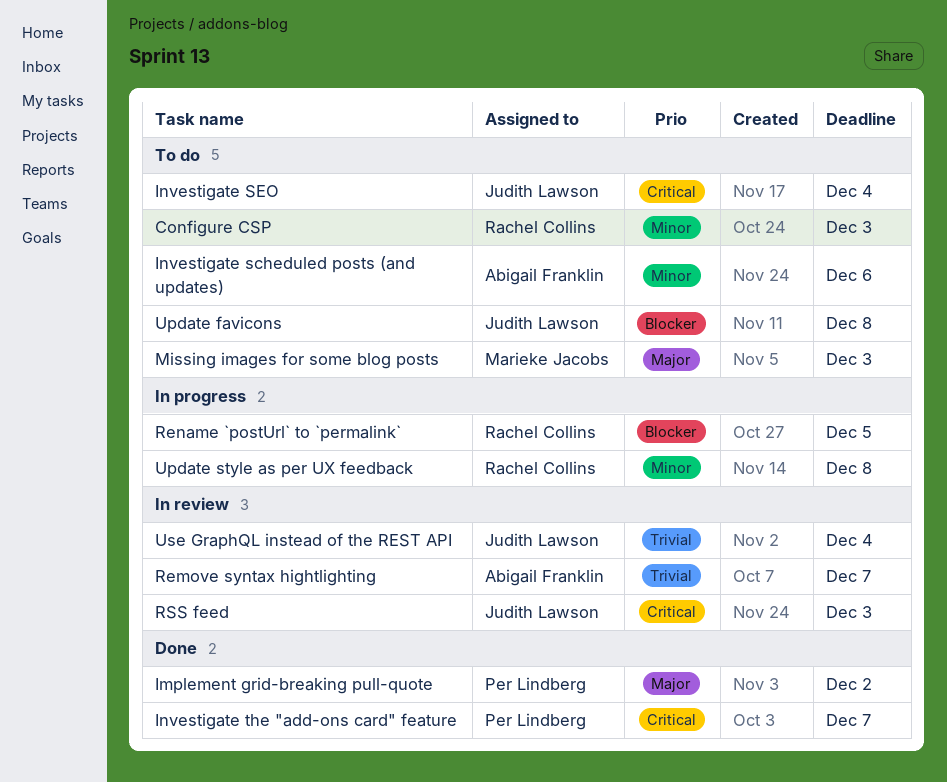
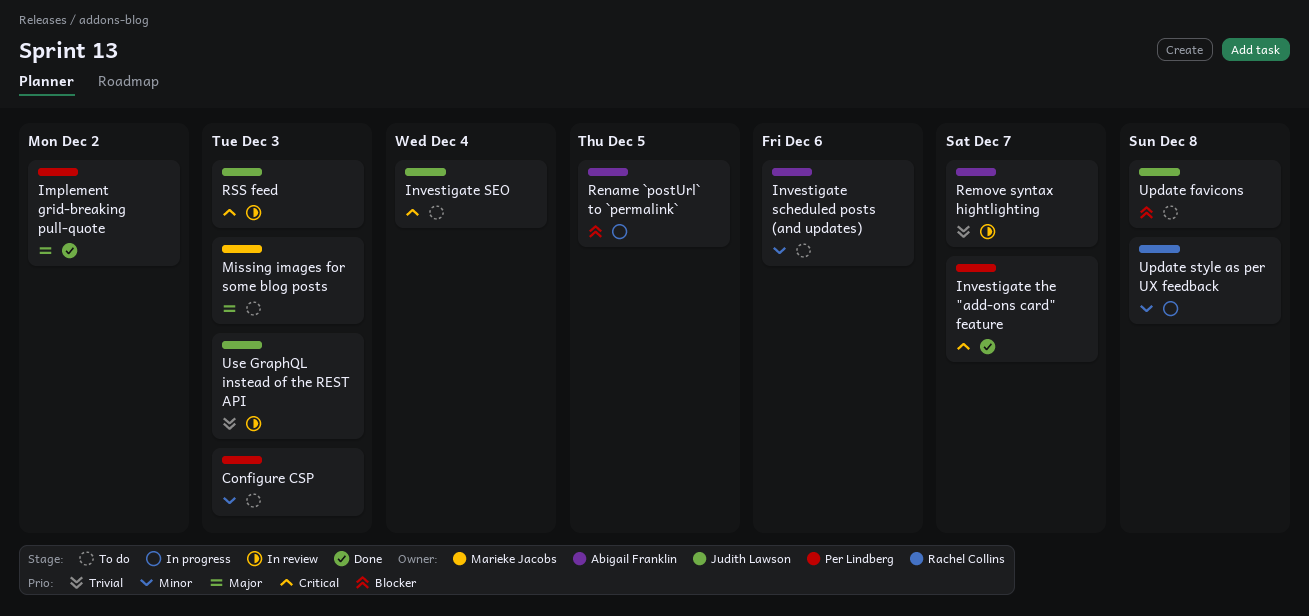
Configure CSP, owner: Rachel Collins -> Per Lindberg
Rename `postUrl` to `permalink`, owner: Rachel Collins -> Abigail Franklin
Use GraphQL instead of the REST API, due: Dec 4 -> Dec 3

